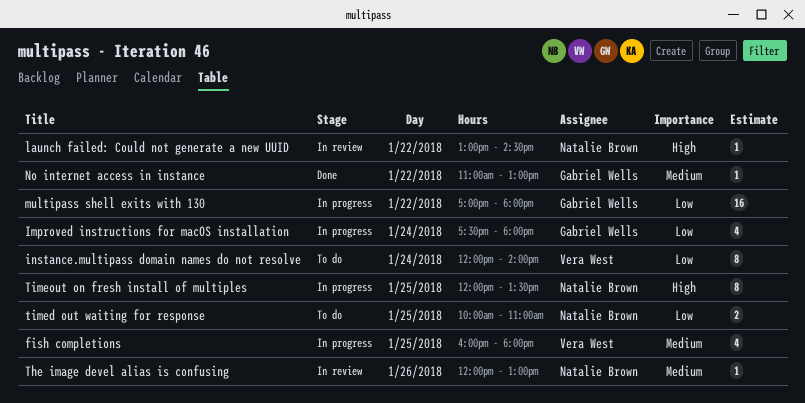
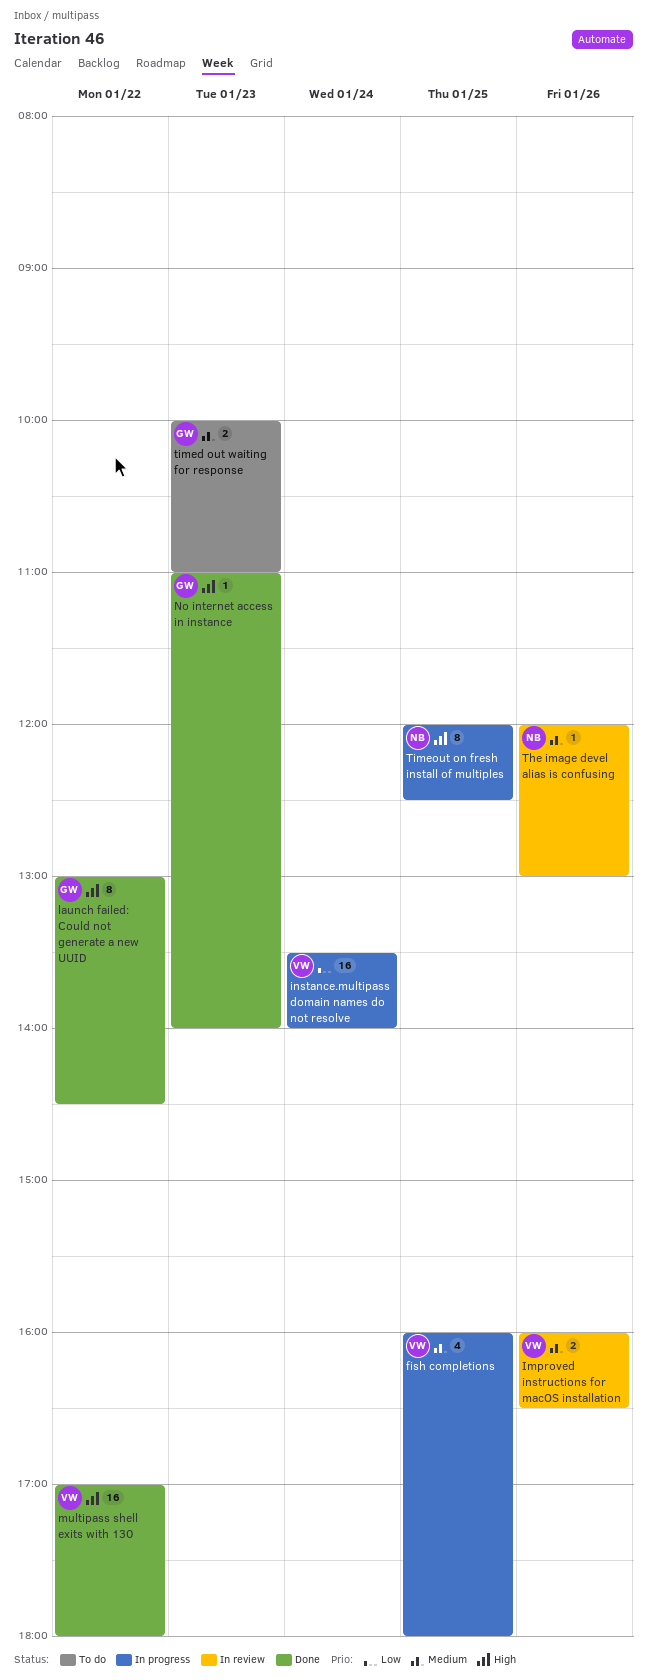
Improved instructions for macOS installation, status: In progress -> In review
Improved instructions for macOS installation, owner: Gabriel Wells -> Vera West
Improved instructions for macOS installation, priority: Low -> Medium
Improved instructions for macOS installation, estimate: 4 -> 2
Improved instructions for macOS installation, day: Jan 24 -> Jan 26
Improved instructions for macOS installation, begins: 17:30 -> 16:00
Improved instructions for macOS installation, ends: 18:00 -> 16:30
instance.multipass domain names do not resolve, status: To do -> In progress
instance.multipass domain names do not resolve, estimate: 8 -> 16
instance.multipass domain names do not resolve, begins: 12:00 -> 13:30
launch failed: Could not generate a new UUID, status: In review -> Done
launch failed: Could not generate a new UUID, owner: Natalie Brown -> Gabriel Wells
launch failed: Could not generate a new UUID, estimate: 1 -> 8
multipass shell exits with 130, status: In progress -> Done
multipass shell exits with 130, owner: Gabriel Wells -> Vera West
multipass shell exits with 130, priority: Low -> High
No internet access in instance, priority: Medium -> High
No internet access in instance, day: Jan 22 -> Jan 23
No internet access in instance, ends: 13:00 -> 14:00
timed out waiting for response, owner: Natalie Brown -> Gabriel Wells
timed out waiting for response, priority: Low -> Medium
timed out waiting for response, day: Jan 25 -> Jan 23
Timeout on fresh install of multiples, ends: 13:30 -> 12:30

